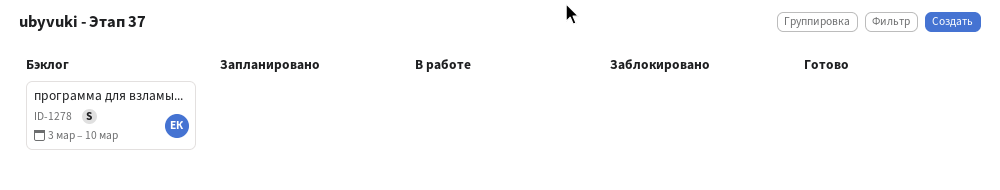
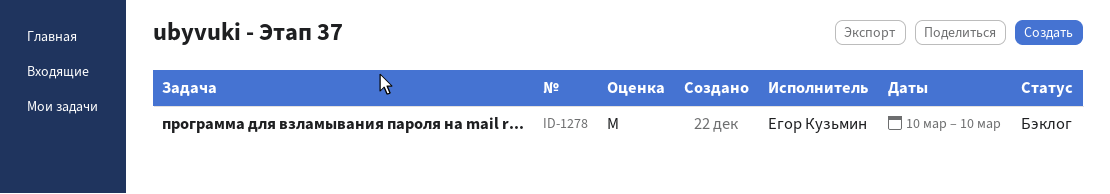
ID-1278, estimate: S -> M
ID-1278, start: Mar 3 -> Mar 10

